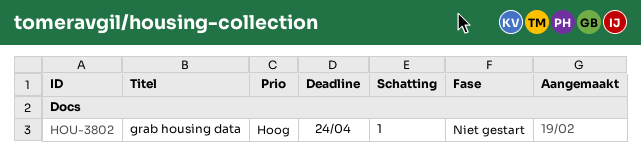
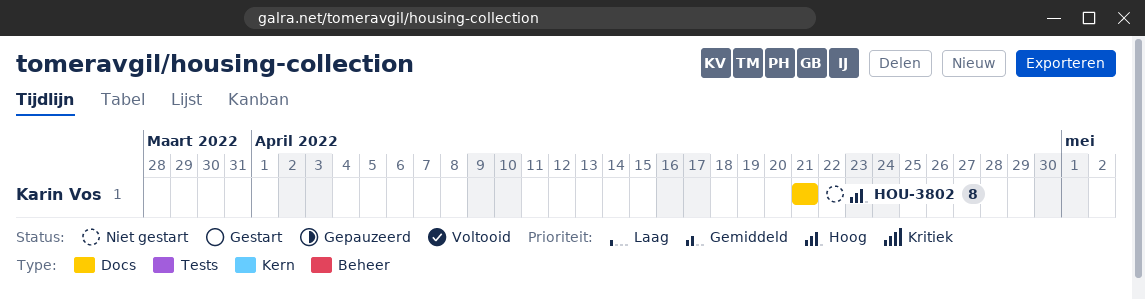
HOU-3802, estimate: 1 -> 8
HOU-3802, due: Apr 24 -> Apr 21

